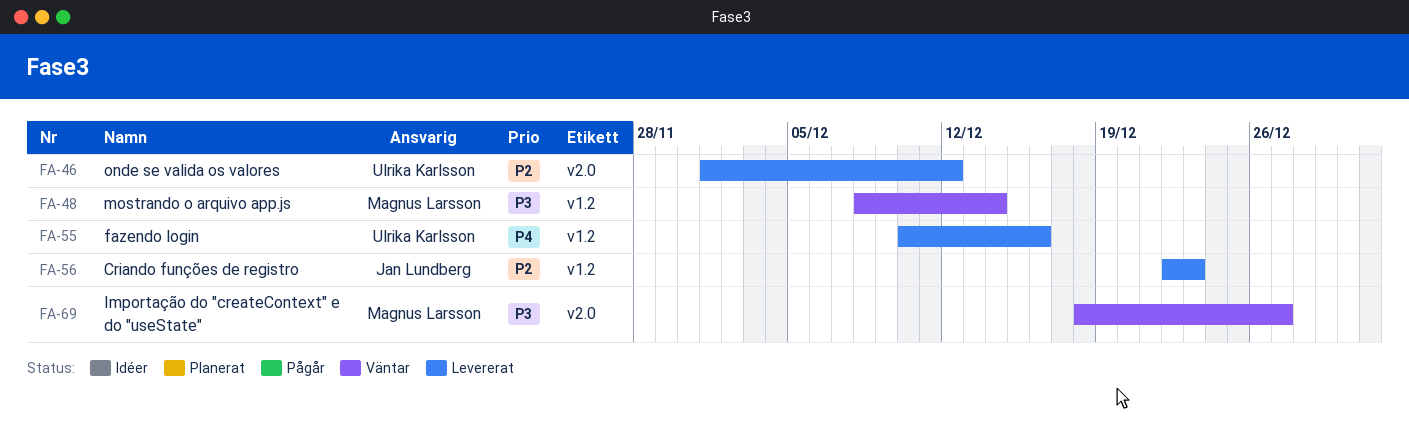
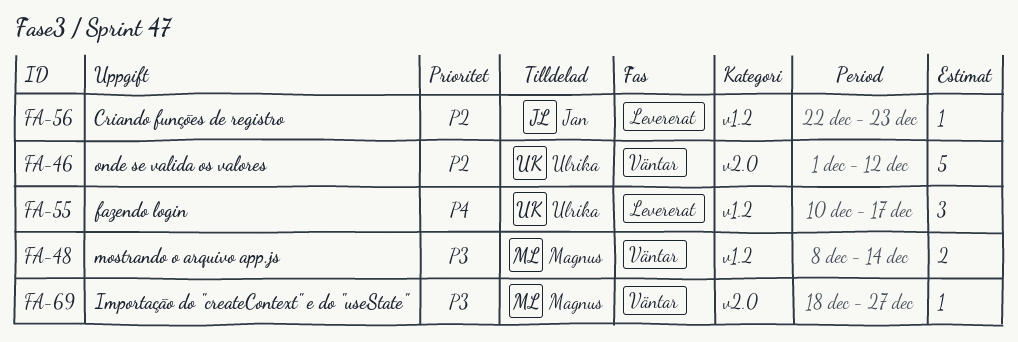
FA-46, status: Levererat -> Väntar
FA-55, due: Dec 16 -> Dec 17

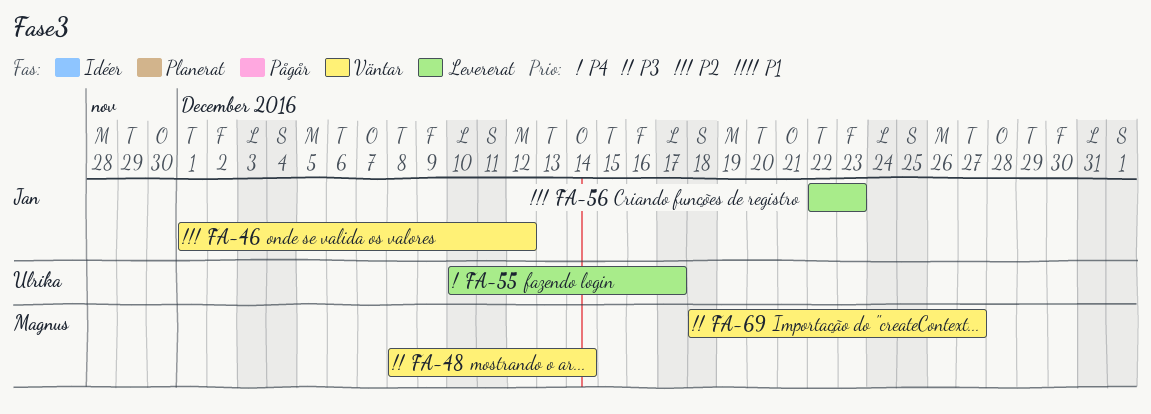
FA-46, owner: Ulrika -> Jan

